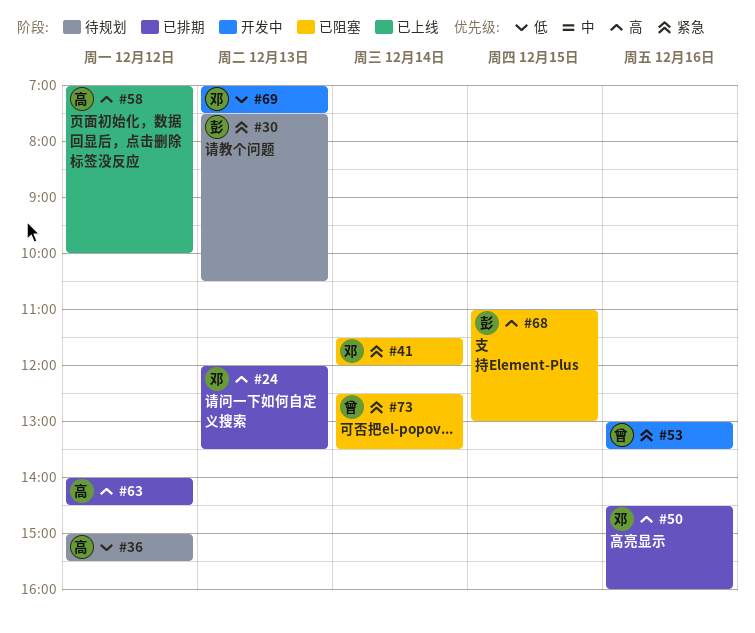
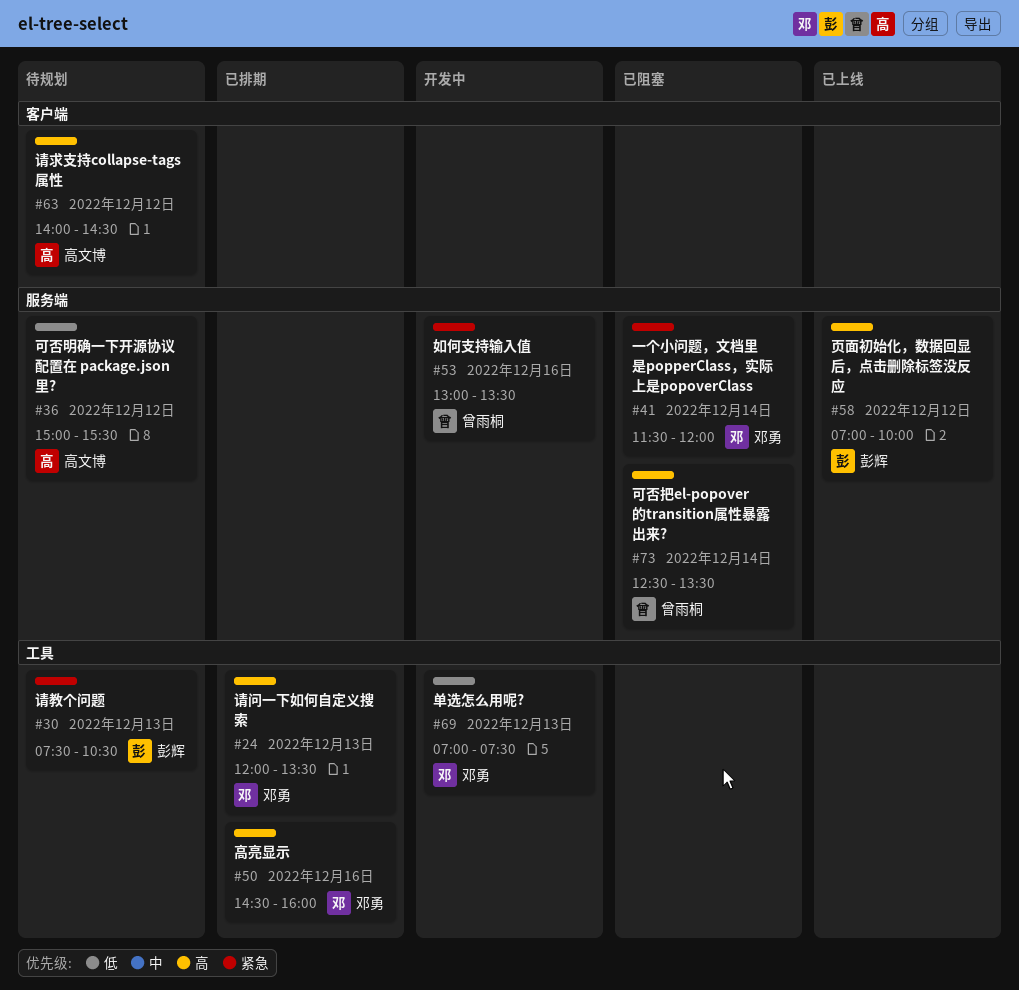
#58, owner: 高文博 -> 彭辉
#63, status: 已排期 -> 待规划
#68: present -> none
#73, priority: 紧急 -> 高

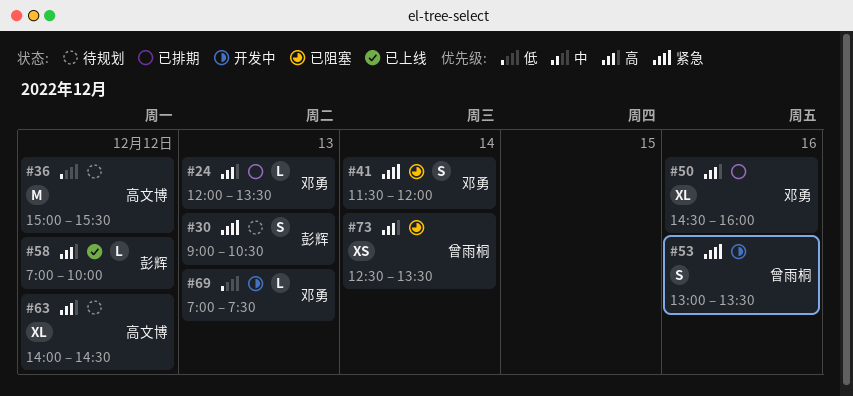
#30, begins: 07:30 -> 09:00

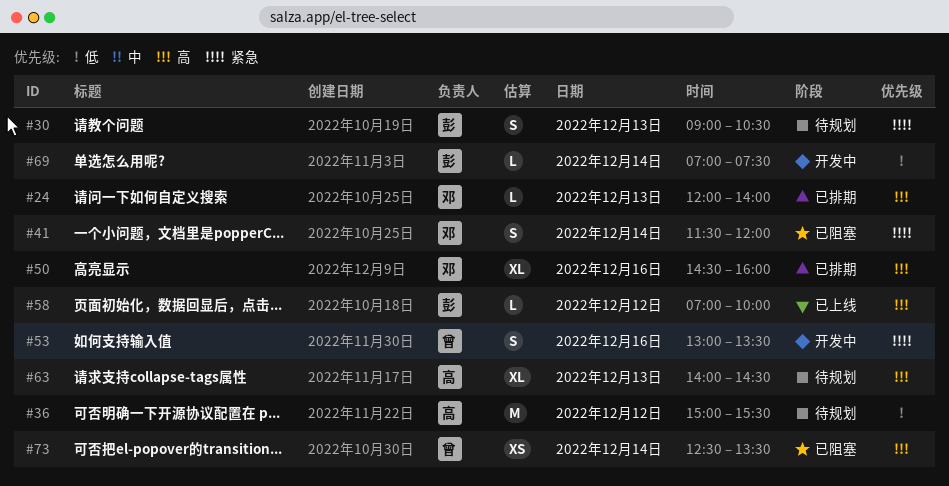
#24, ends: 13:30 -> 14:00
#63, day: Dec 12 -> Dec 13
#69, owner: 邓勇 -> 彭辉
#69, day: Dec 13 -> Dec 14

